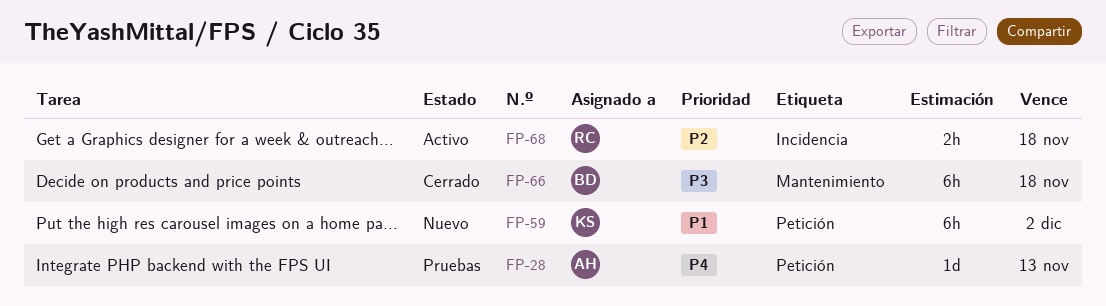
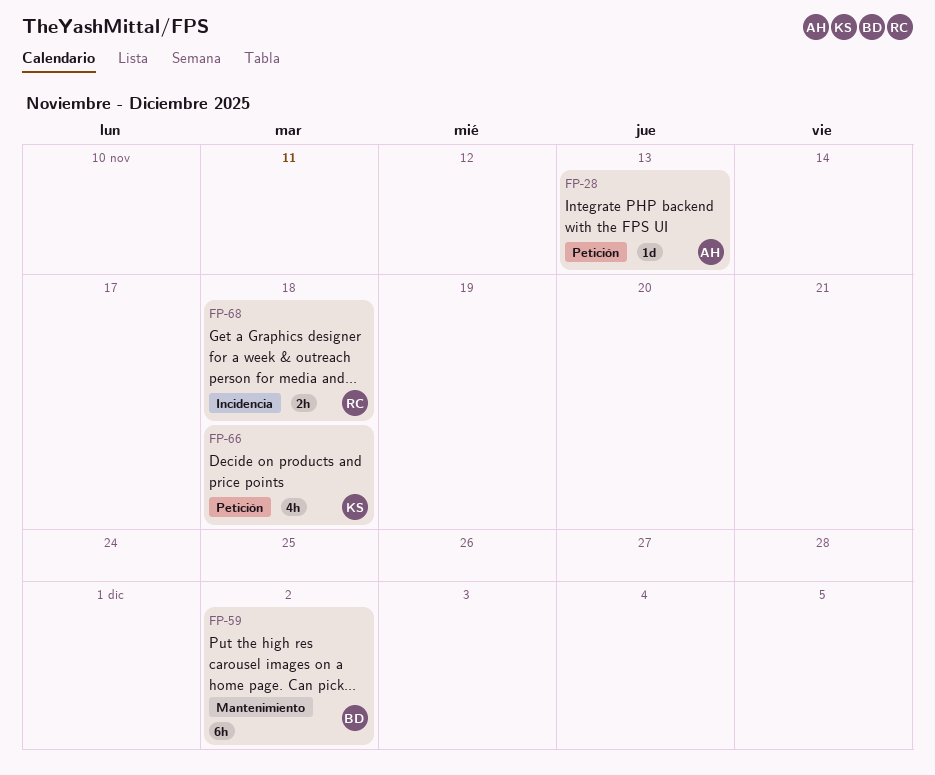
FP-59, owner: KS -> BD
FP-59, label: Petición -> Mantenimiento
FP-66, owner: BD -> KS
FP-66, label: Mantenimiento -> Petición
FP-66, estimate: 6h -> 4h

